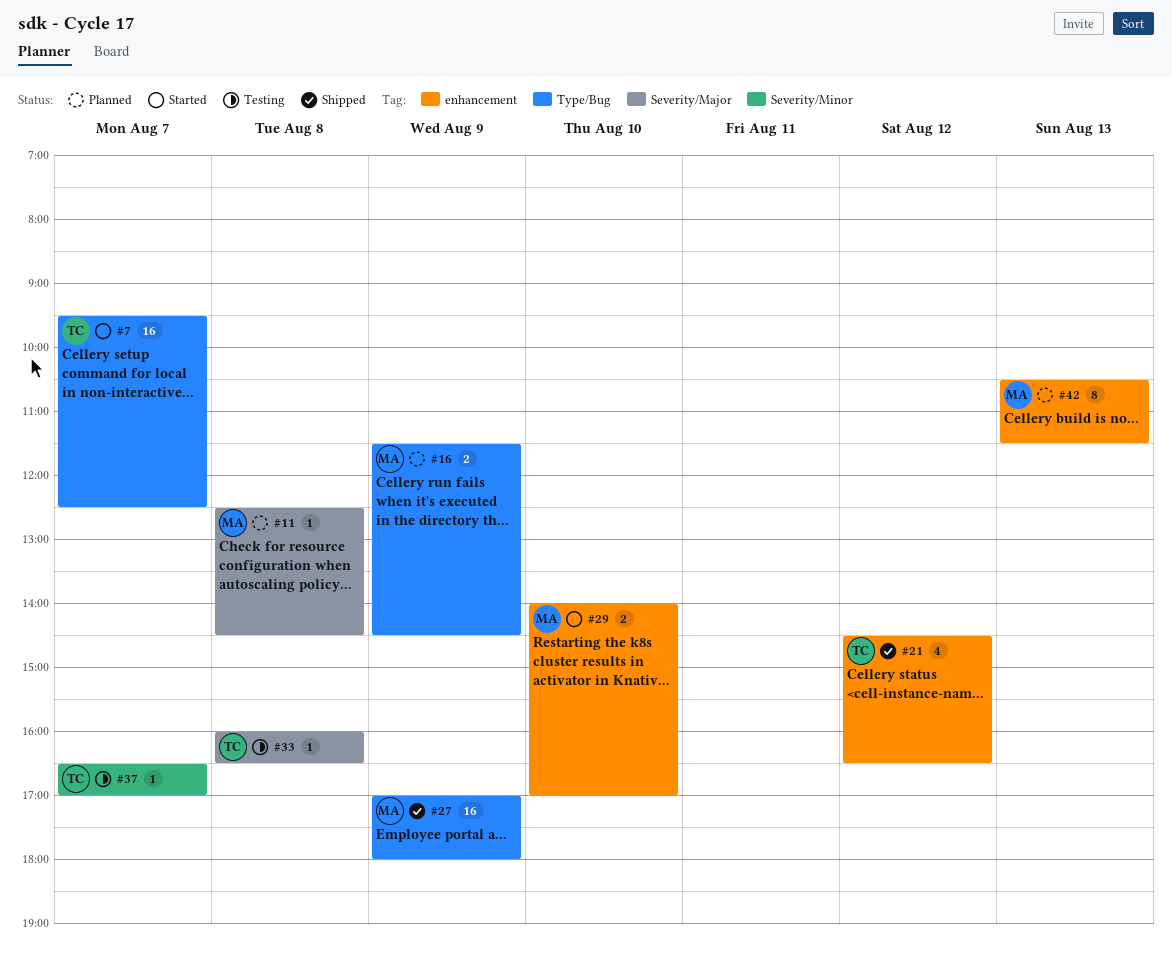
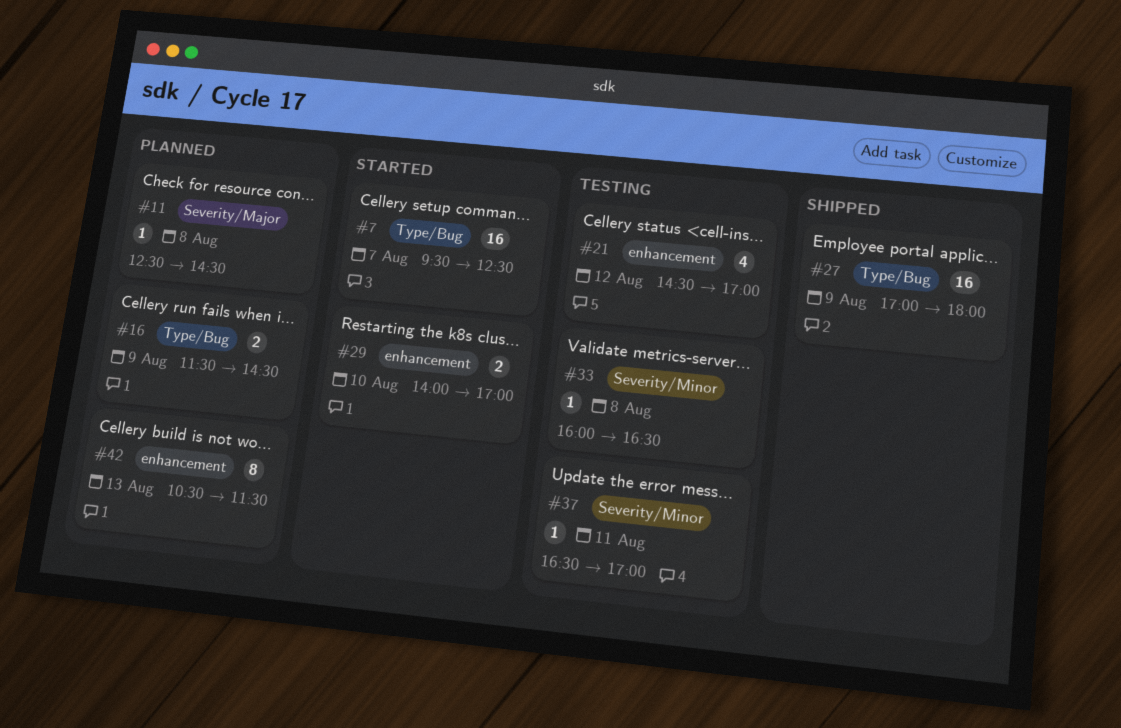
#21, status: Shipped -> Testing
#21, ends: 16:30 -> 17:00
#33, label: Severity/Major -> Severity/Minor
#37, day: Aug 7 -> Aug 11

